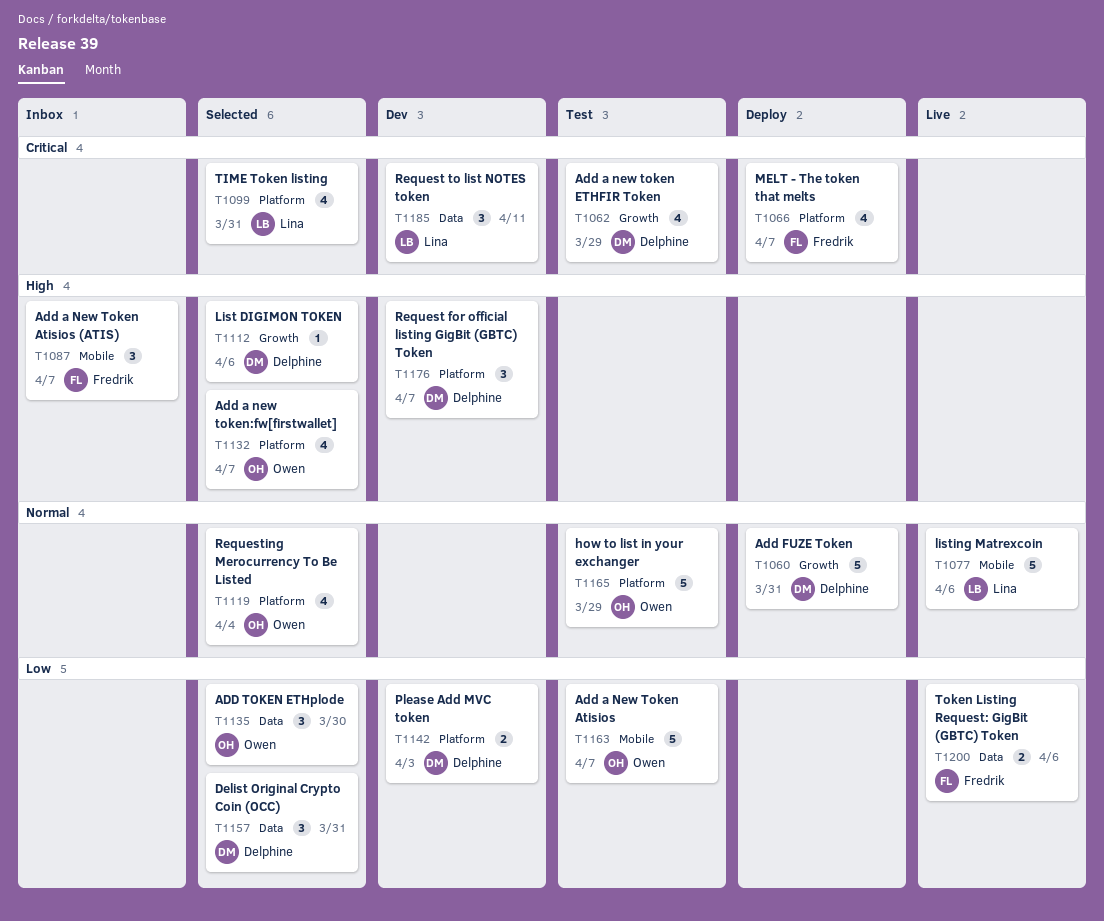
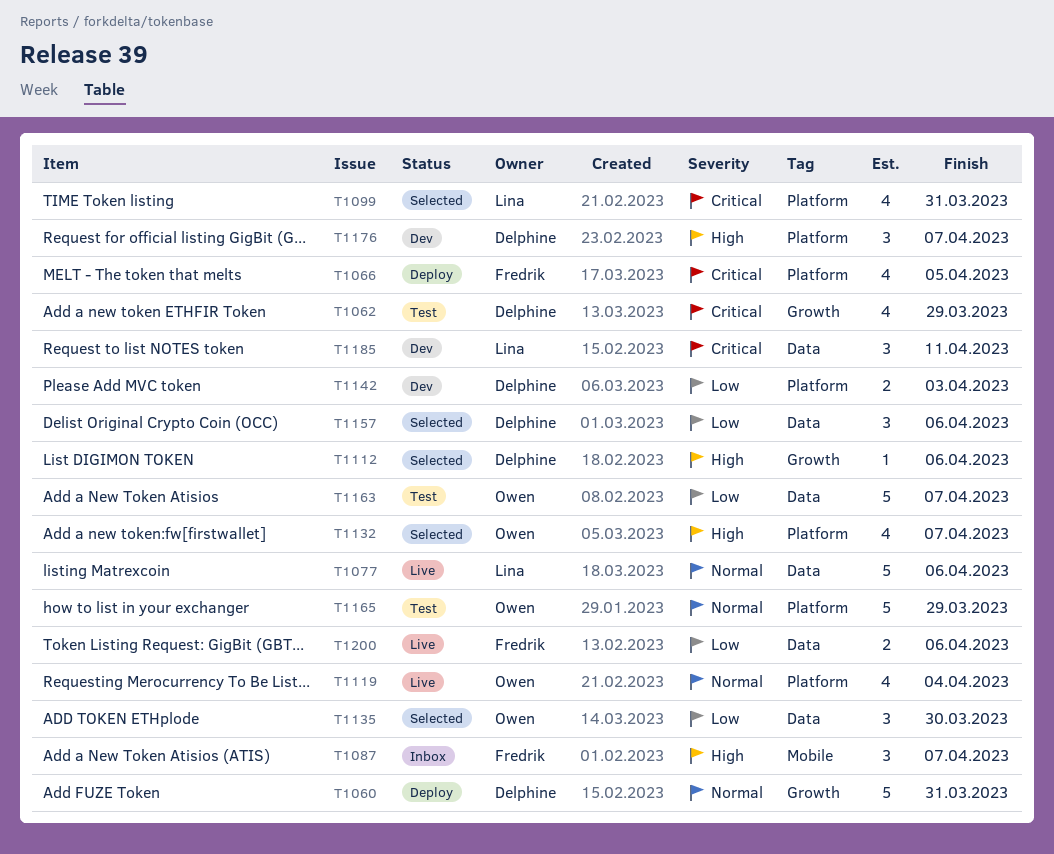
T1066, due: Apr 7 -> Apr 5
T1077, label: Mobile -> Data
T1119, status: Selected -> Live
T1157, due: Mar 31 -> Apr 6
T1163, label: Mobile -> Data

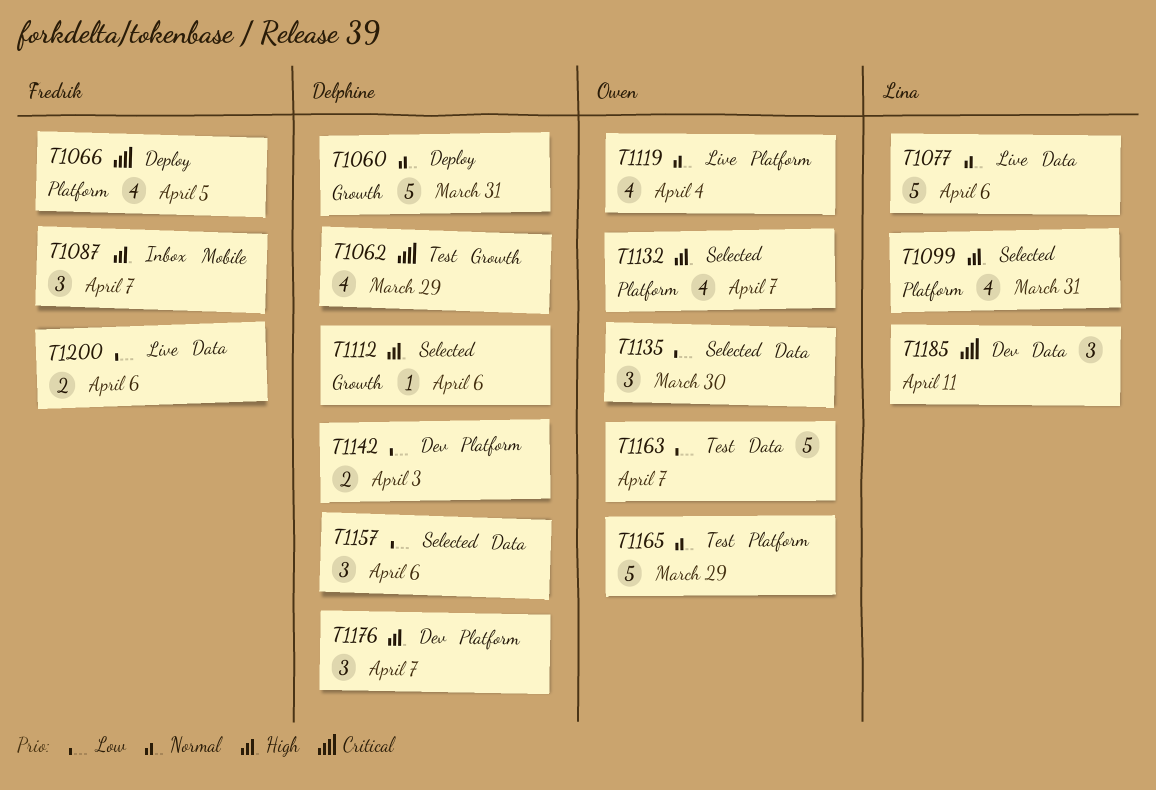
T1099, priority: Critical -> High

